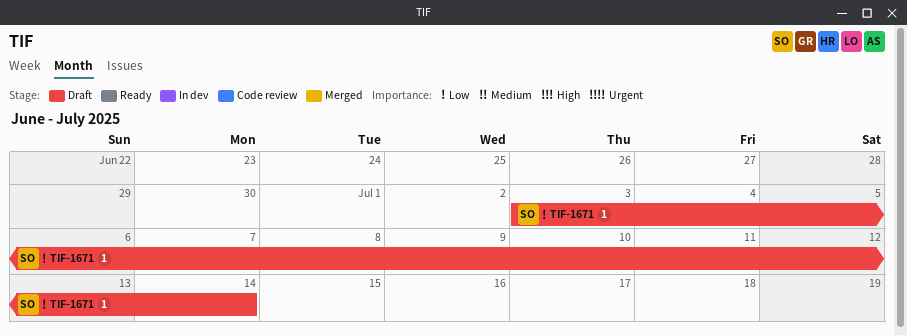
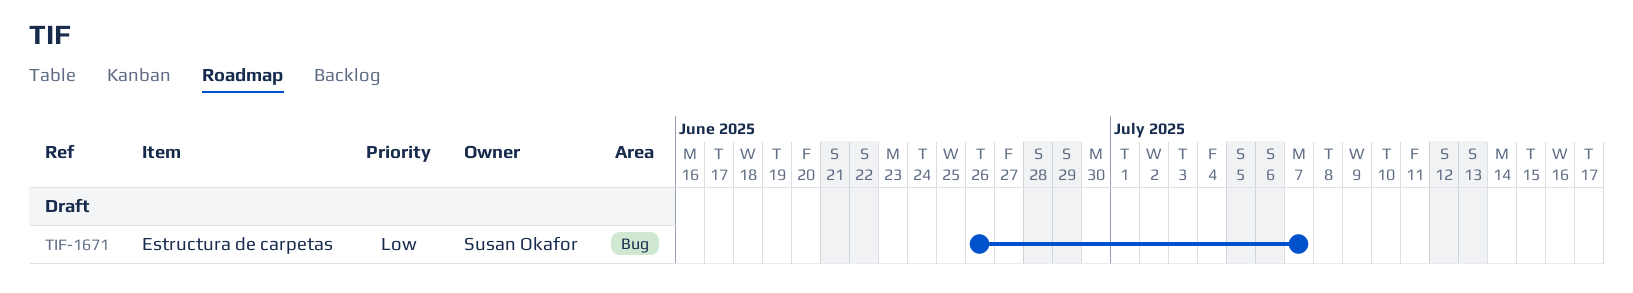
TIF-1671, start: Jul 3 -> Jun 26
TIF-1671, due: Jul 14 -> Jul 7

